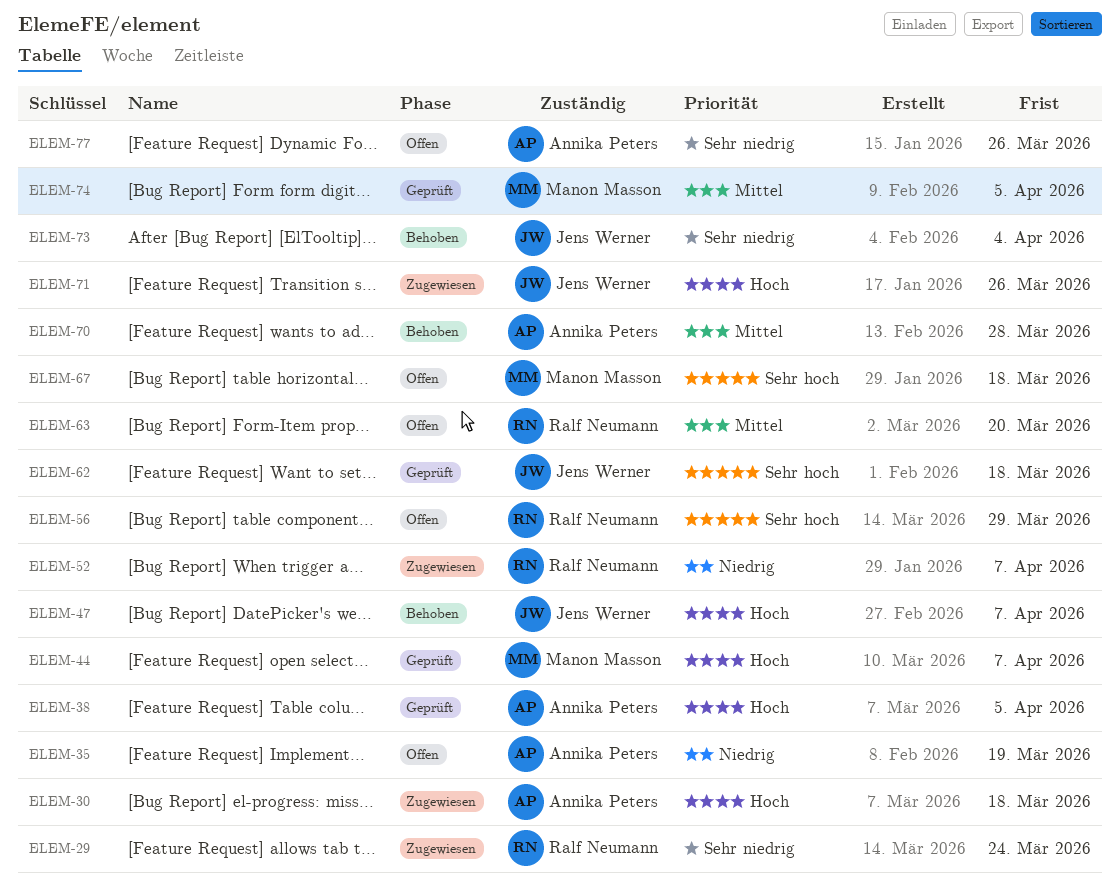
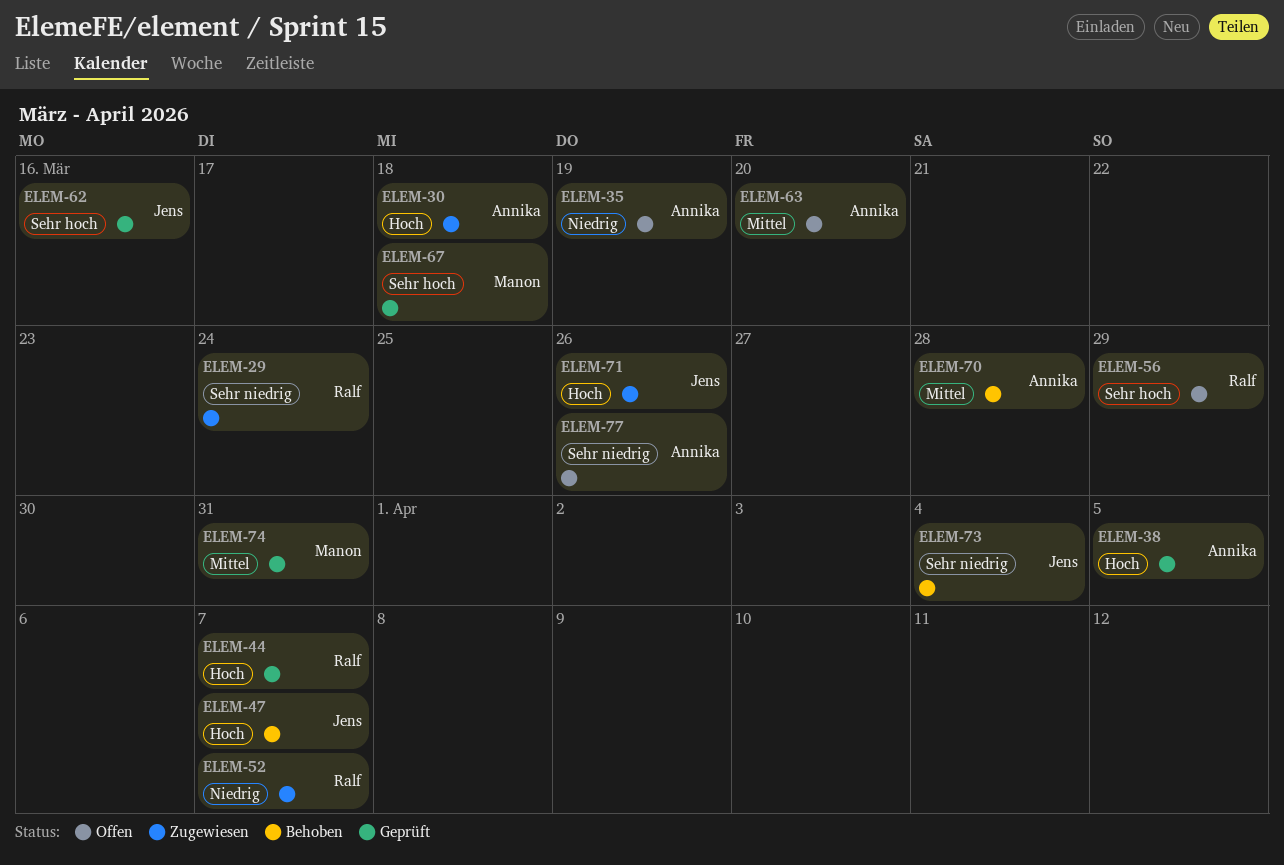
ELEM-44, owner: Manon Masson -> Ralf Neumann
ELEM-62, due: Mar 18 -> Mar 16
ELEM-63, owner: Ralf Neumann -> Annika Peters
ELEM-67, status: Offen -> Geprüft
ELEM-74, due: Apr 5 -> Mar 31

